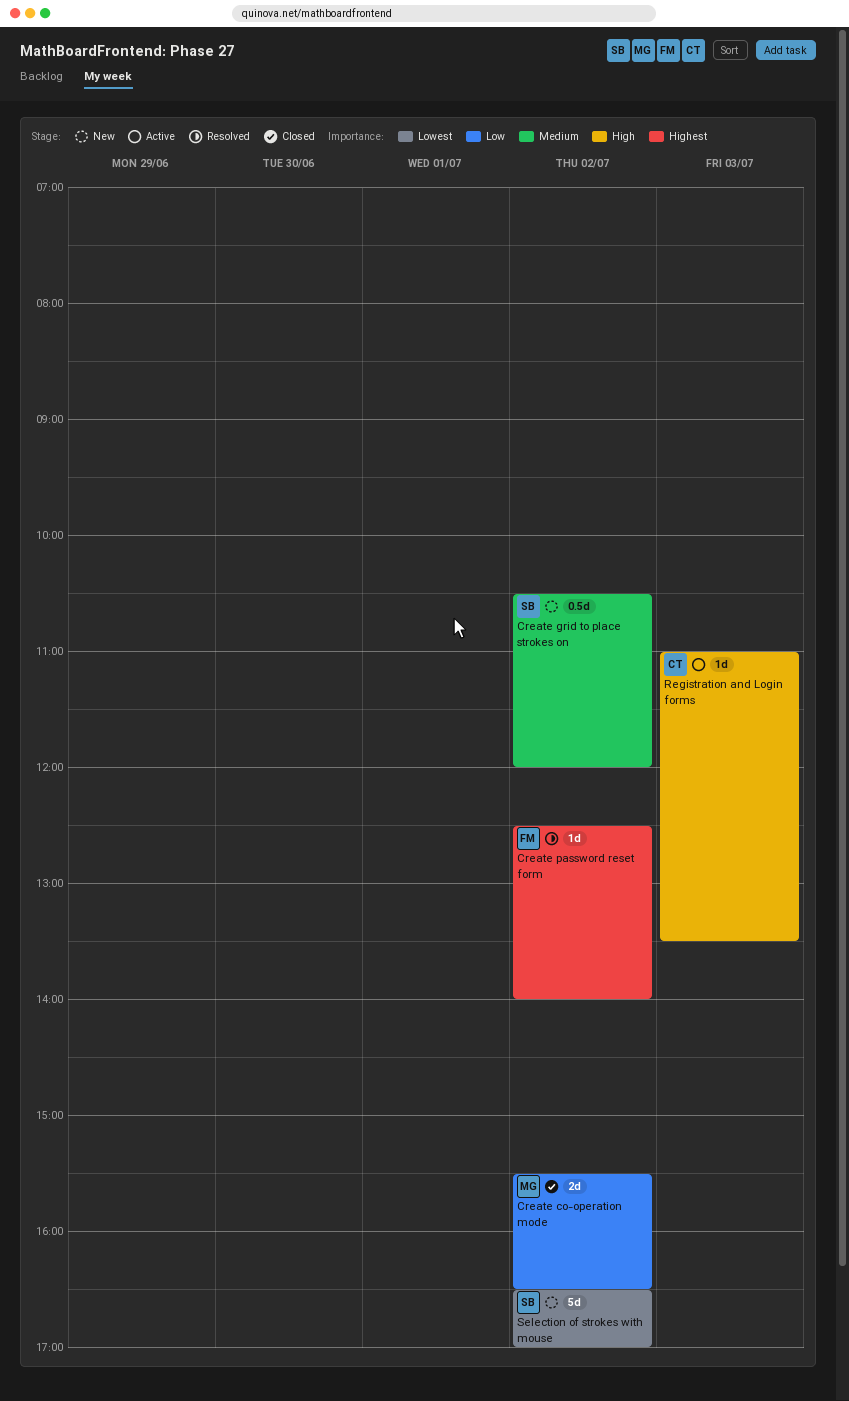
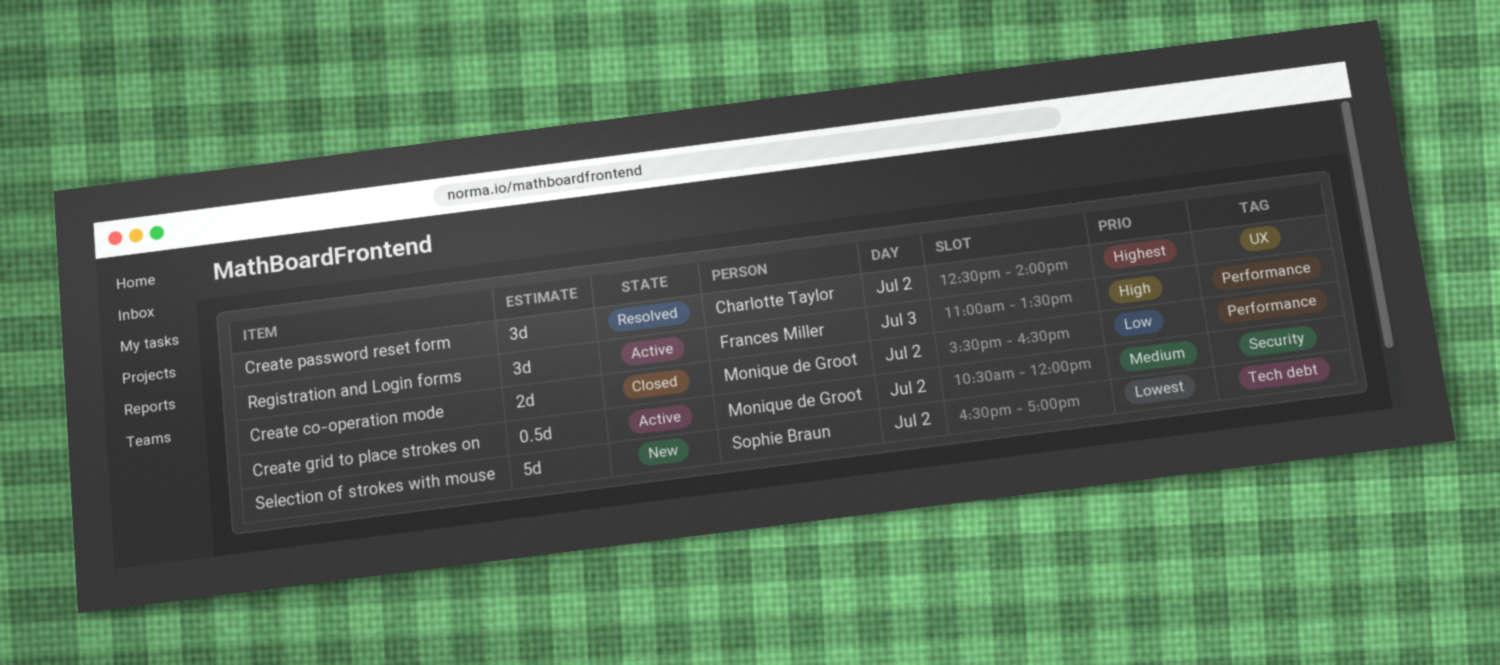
Create grid to place strokes on, status: New -> Active
Create grid to place strokes on, owner: Sophie Braun -> Monique de Groot
Create password reset form, owner: Frances Miller -> Charlotte Taylor
Create password reset form, estimate: 1d -> 3d
Registration and Login forms, owner: Charlotte Taylor -> Frances Miller
Registration and Login forms, estimate: 1d -> 3d

